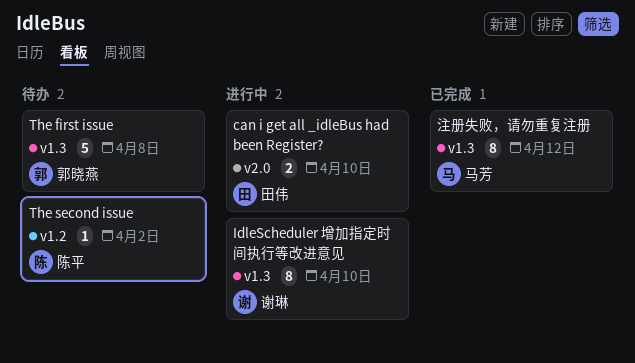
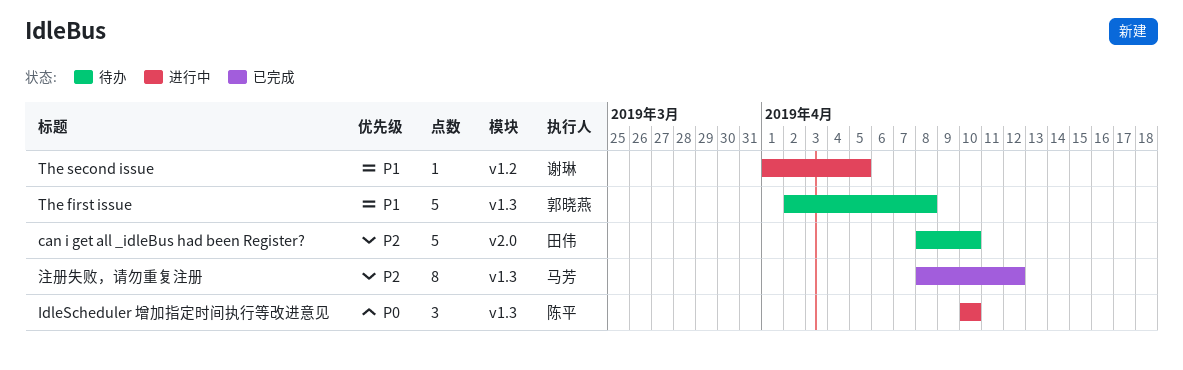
can i get all _idleBus had been Register?, status: 进行中 -> 待办
can i get all _idleBus had been Register?, estimate: 2 -> 5
IdleScheduler 增加指定时间执行等改进意见, owner: 谢琳 -> 陈平
IdleScheduler 增加指定时间执行等改进意见, estimate: 8 -> 3
The second issue, status: 待办 -> 进行中
The second issue, owner: 陈平 -> 谢琳
The second issue, due: Apr 2 -> Apr 5

